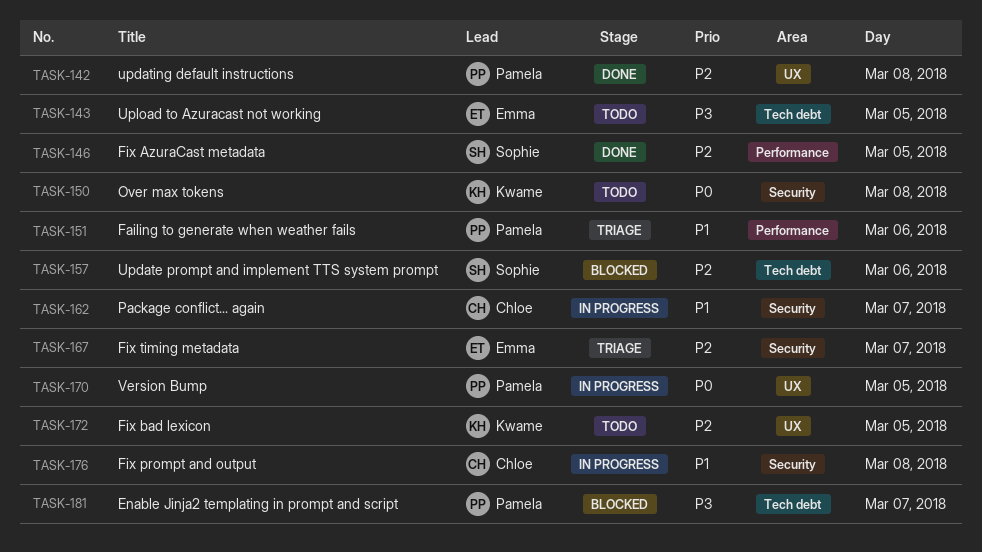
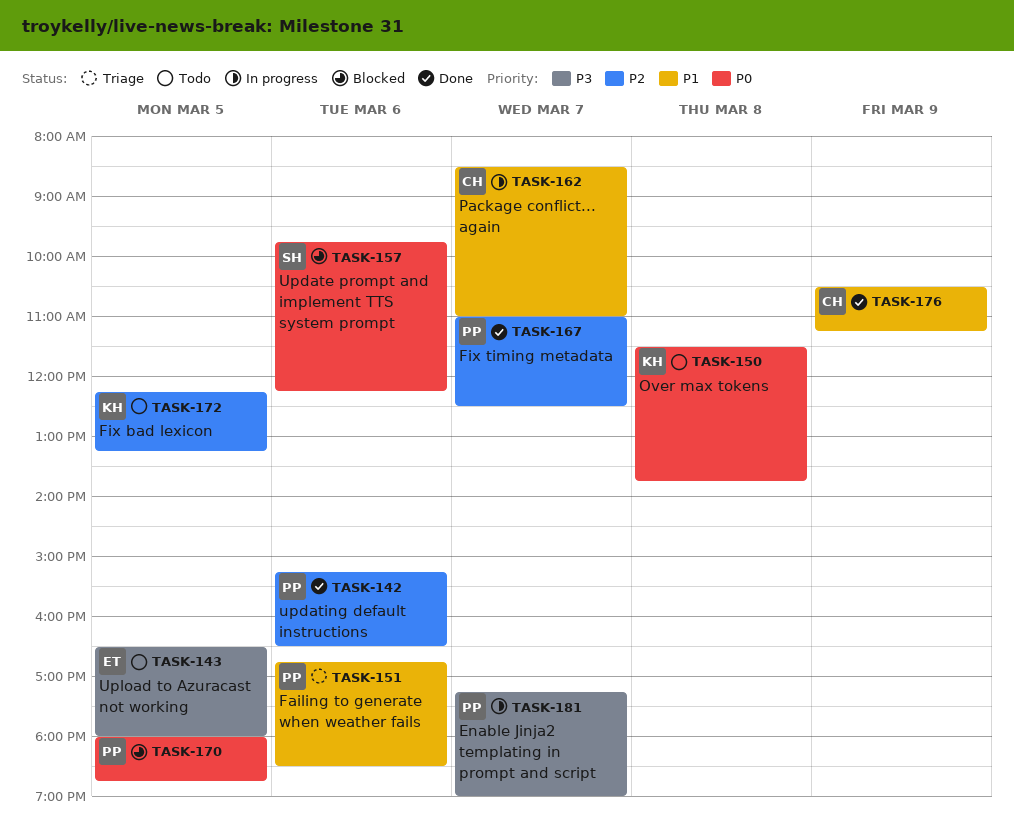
TASK-142, day: Mar 8 -> Mar 6
TASK-146: present -> none
TASK-157, priority: P2 -> P0
TASK-167, status: Triage -> Done
TASK-167, owner: Emma -> Pamela
TASK-170, status: In progress -> Blocked
TASK-176, status: In progress -> Done
TASK-176, day: Mar 8 -> Mar 9
TASK-181, status: Blocked -> In progress

